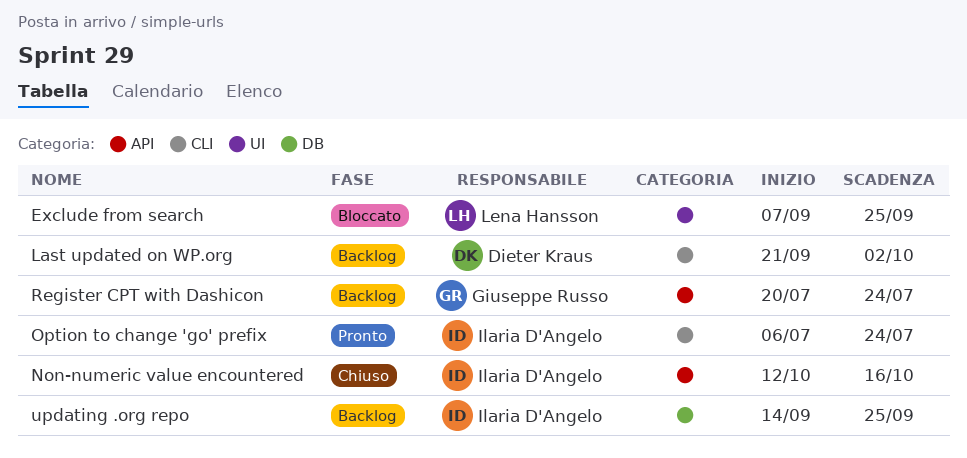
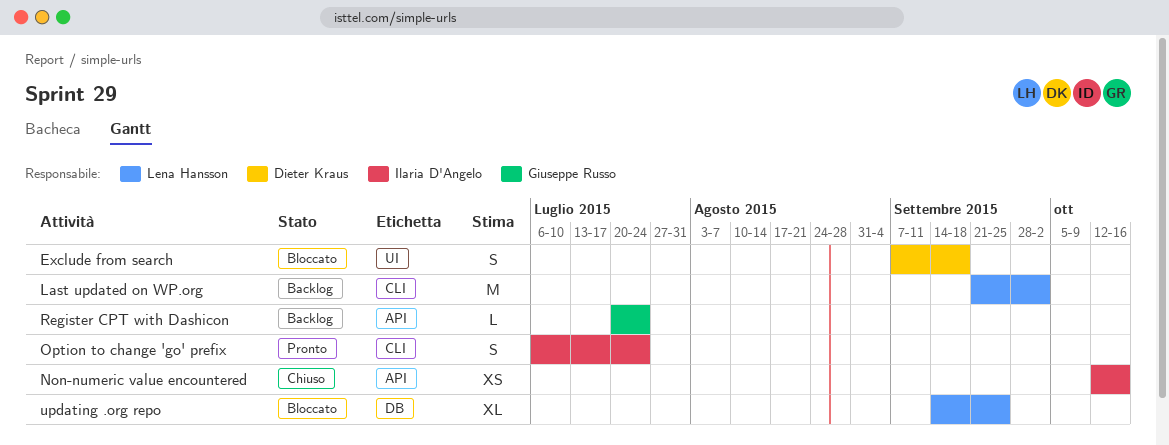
Exclude from search, owner: Lena Hansson -> Dieter Kraus
Exclude from search, due: Sep 25 -> Sep 18
Last updated on WP.org, owner: Dieter Kraus -> Lena Hansson
updating .org repo, status: Backlog -> Bloccato
updating .org repo, owner: Ilaria D'Angelo -> Lena Hansson

